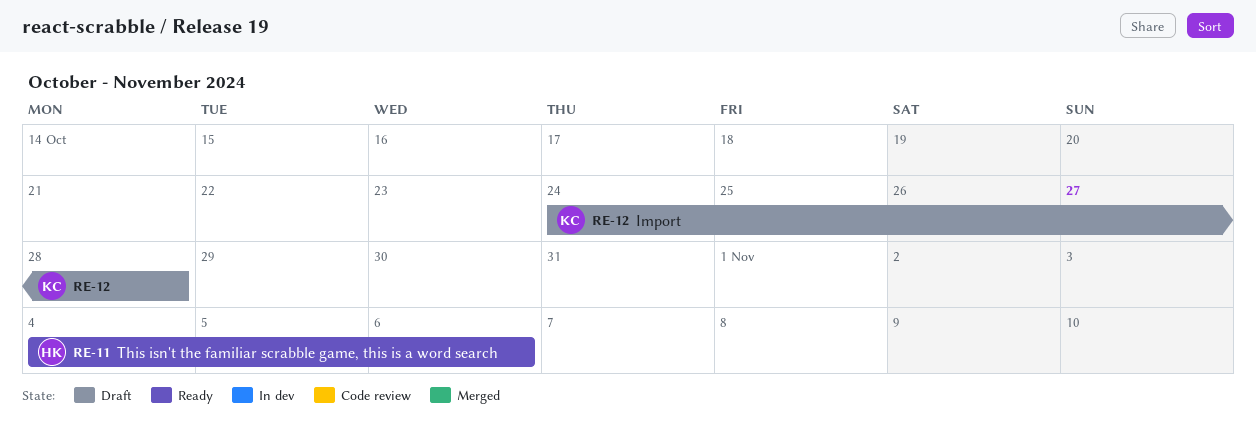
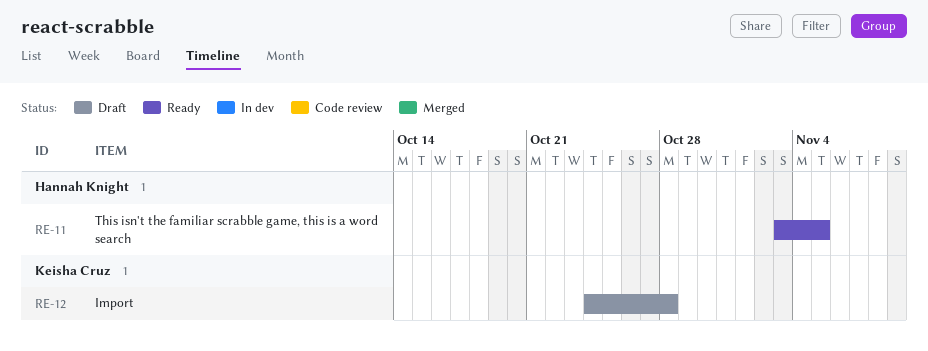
RE-11, start: Nov 4 -> Nov 3
RE-11, due: Nov 6 -> Nov 5

